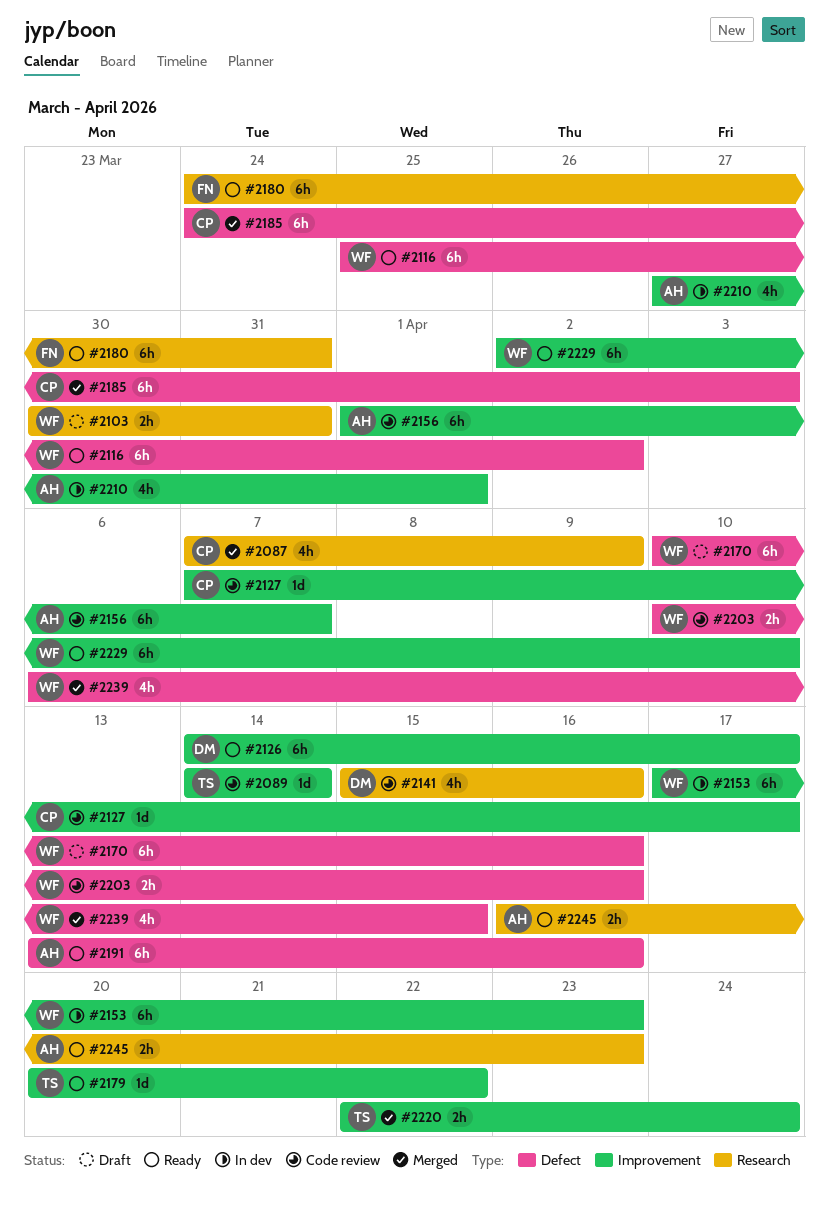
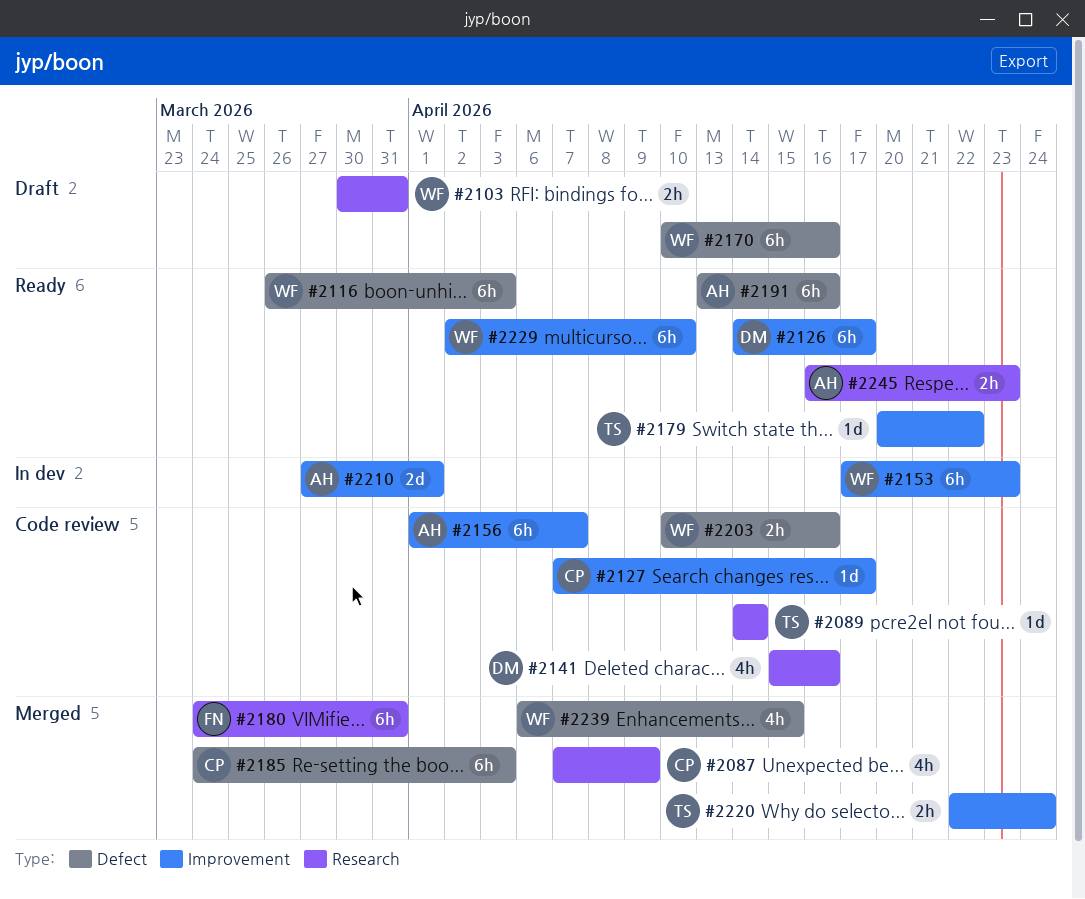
#2089, label: Improvement -> Research
#2116, start: Mar 25 -> Mar 26
#2116, due: Apr 2 -> Apr 3
#2180, status: Ready -> Merged
#2210, estimate: 4h -> 2d

